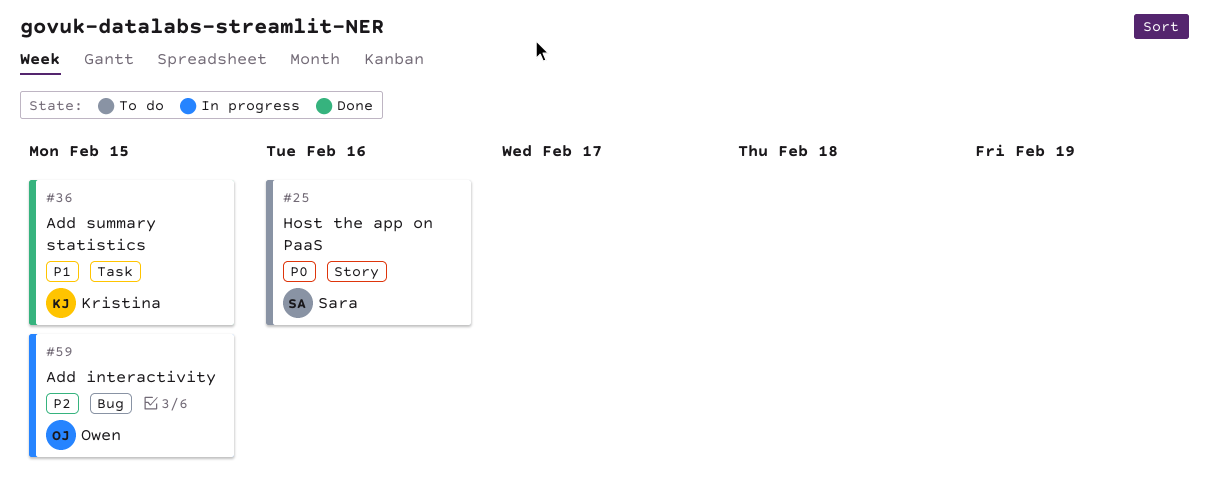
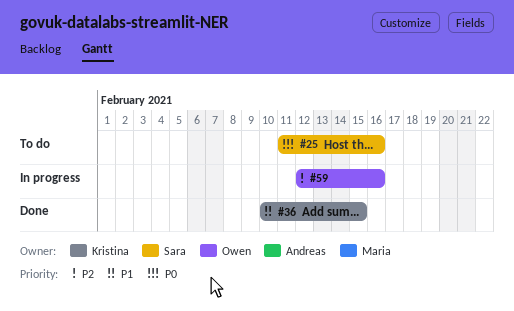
#59, due: Feb 15 -> Feb 16

